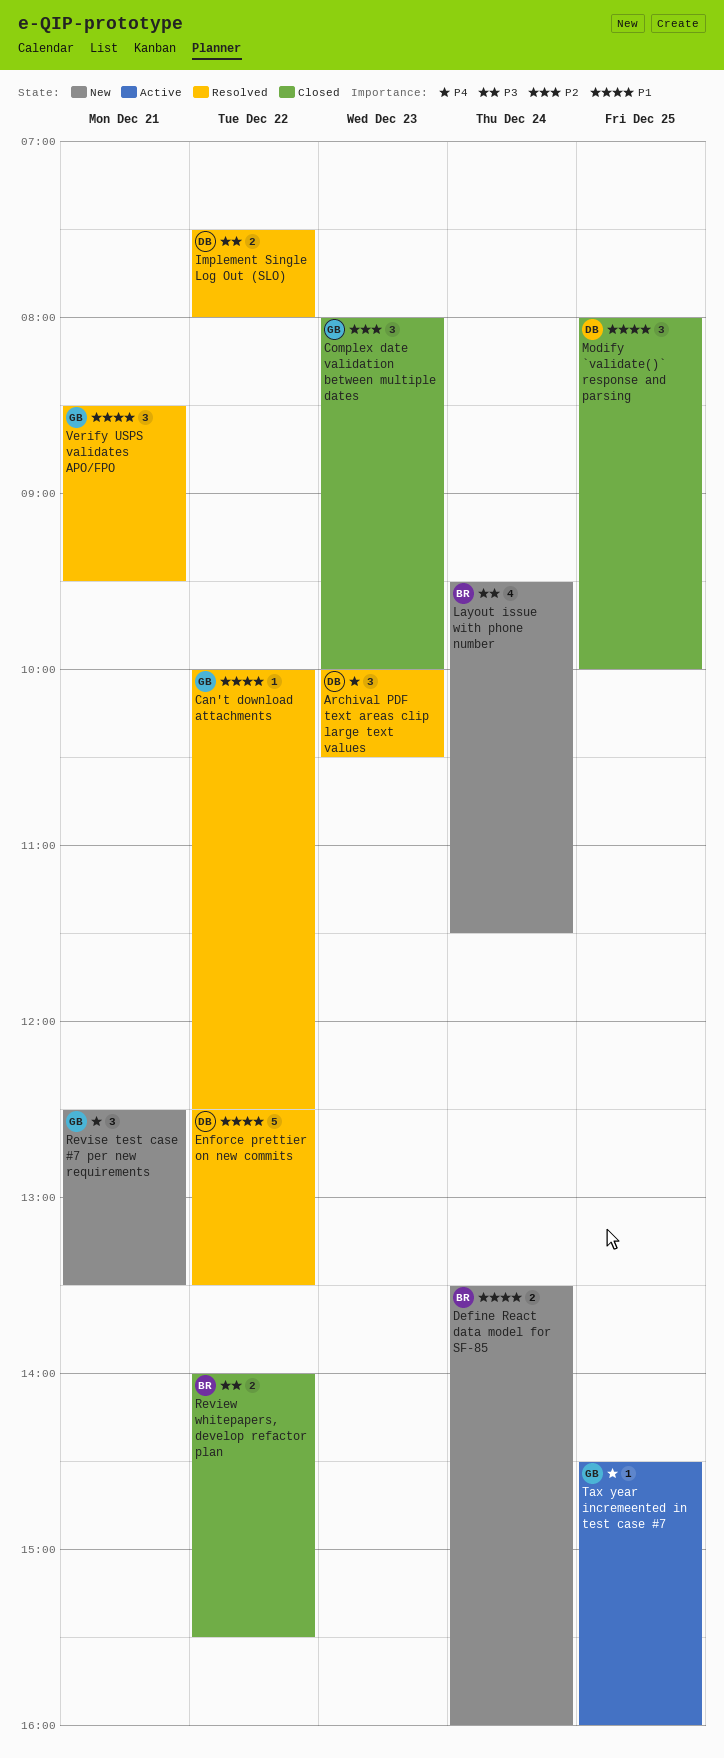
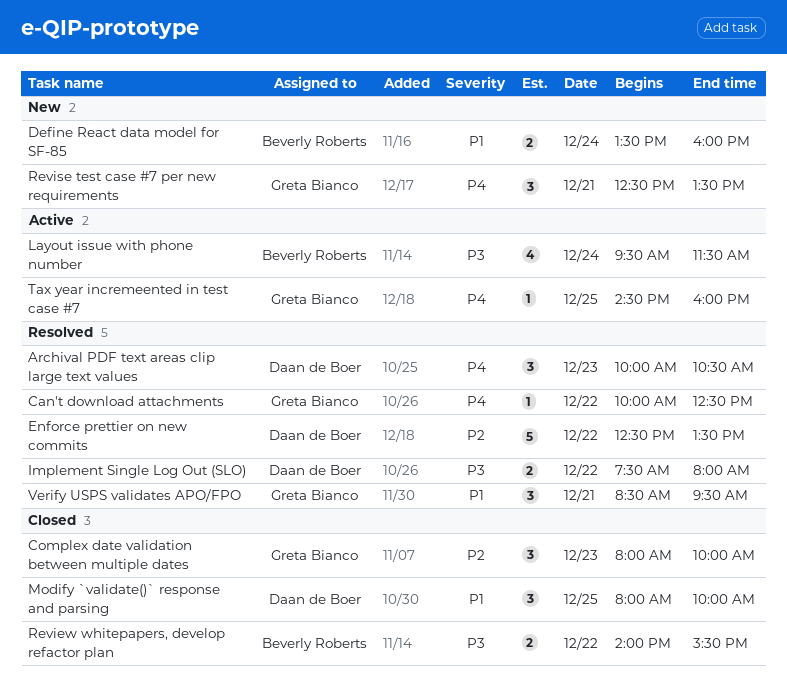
Can't download attachments, priority: P1 -> P4
Enforce prettier on new commits, priority: P1 -> P2
Layout issue with phone number, status: New -> Active

